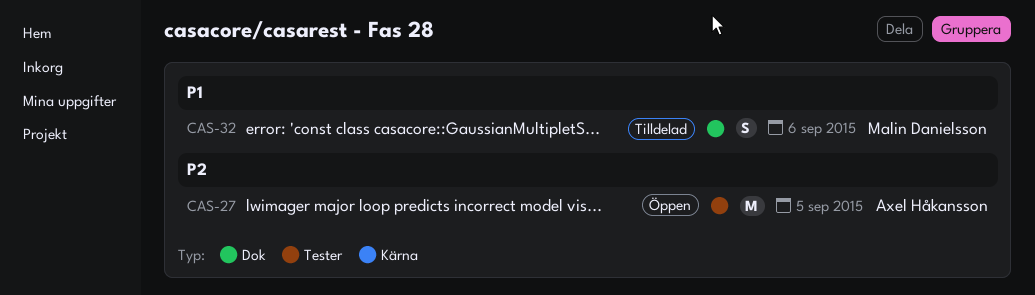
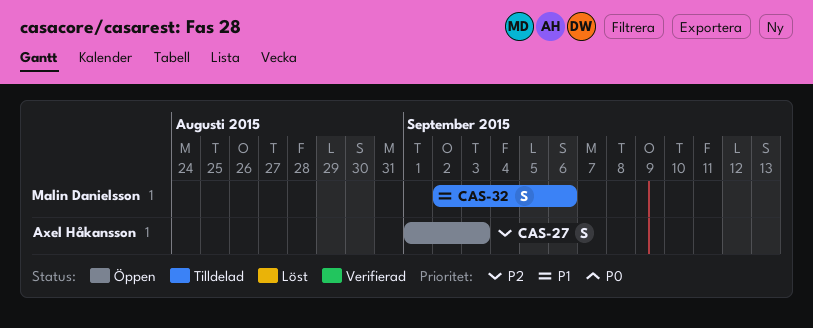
CAS-27, estimate: M -> S
CAS-27, due: Sep 5 -> Sep 3

